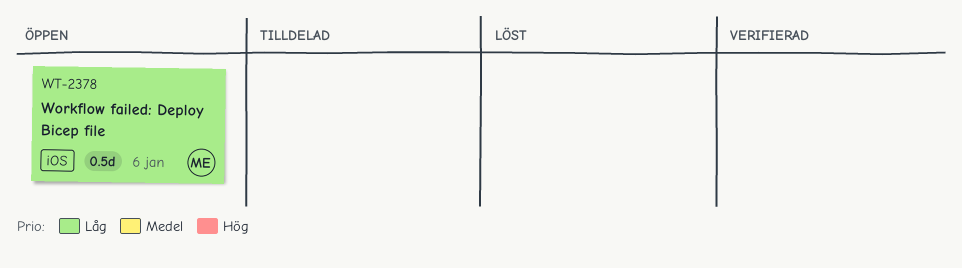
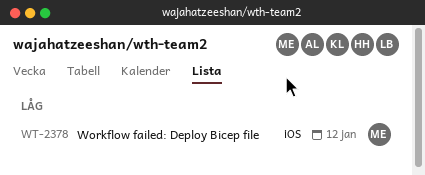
WT-2378, due: Jan 6 -> Jan 12

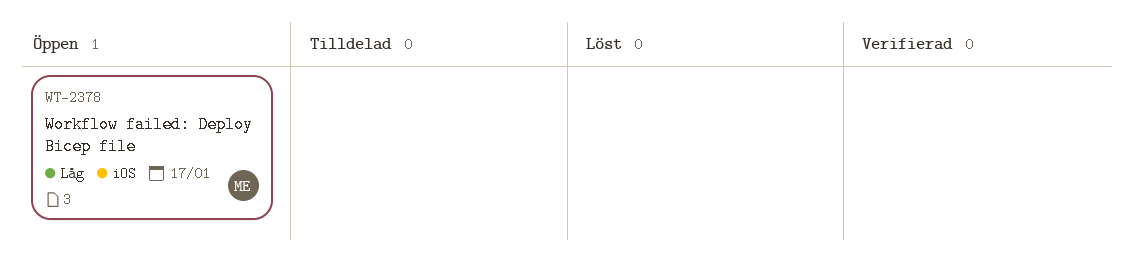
WT-2378, due: Jan 12 -> Jan 17

